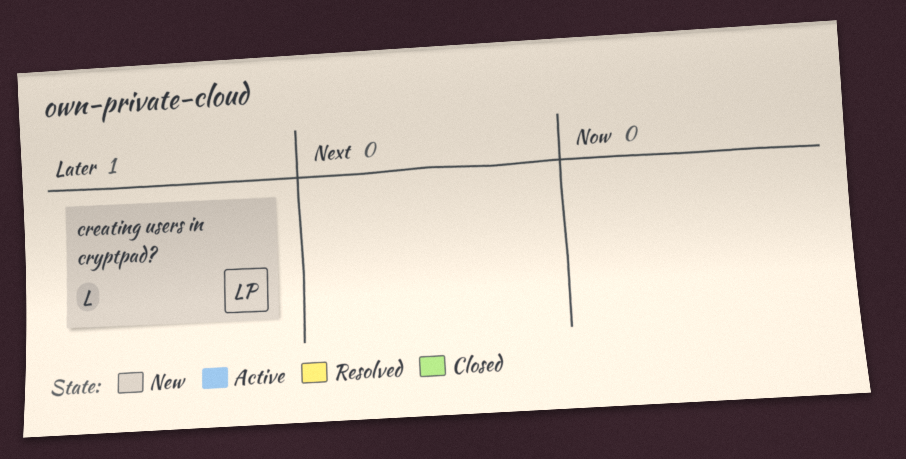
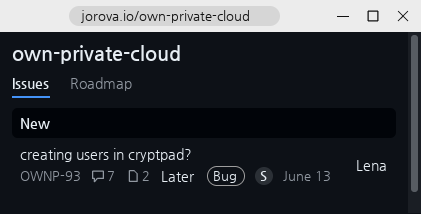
creating users in cryptpad?, estimate: L -> S

